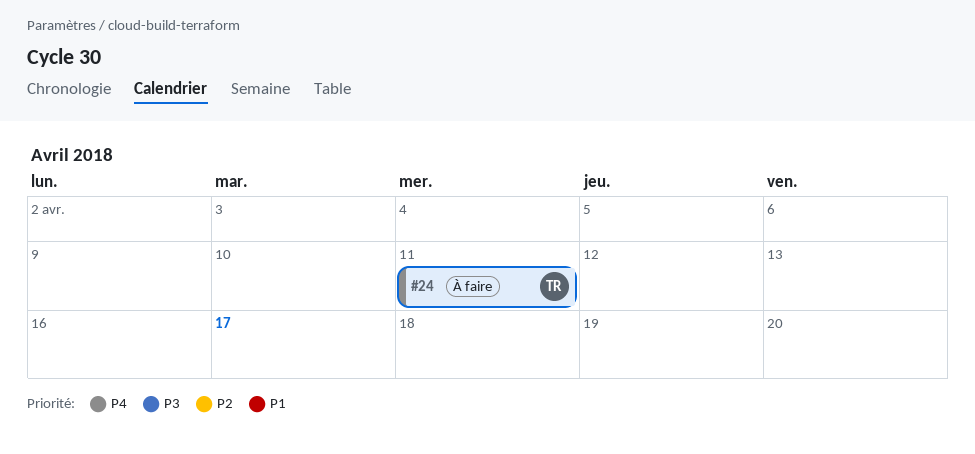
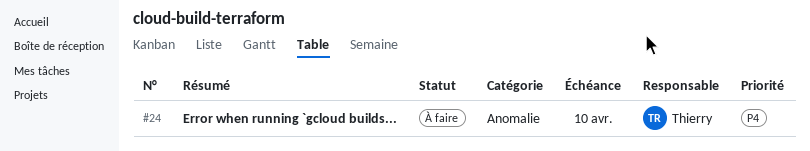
#24, due: Apr 11 -> Apr 10

